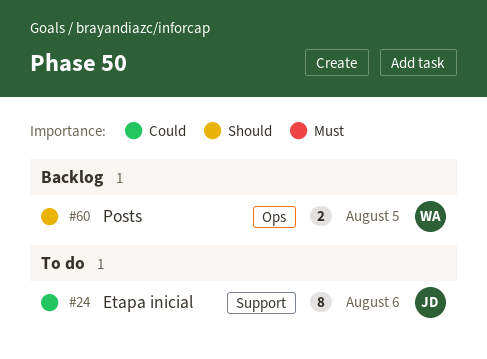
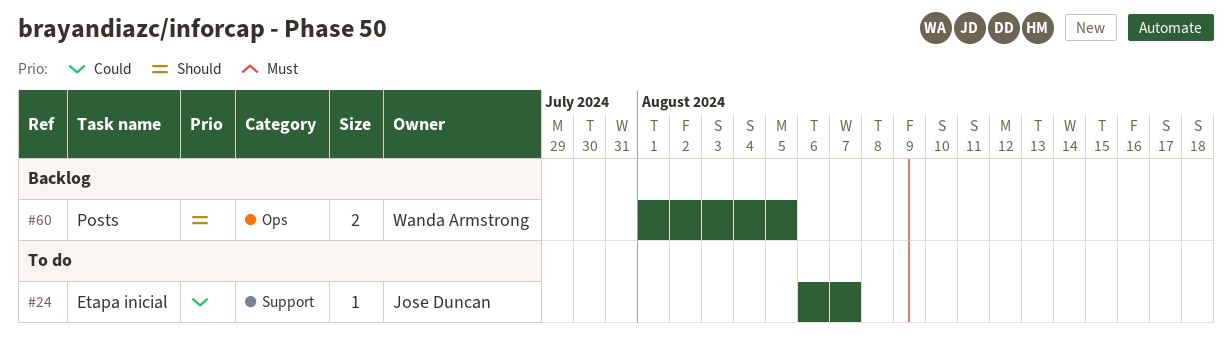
#24, estimate: 8 -> 1
#24, due: Aug 6 -> Aug 7

